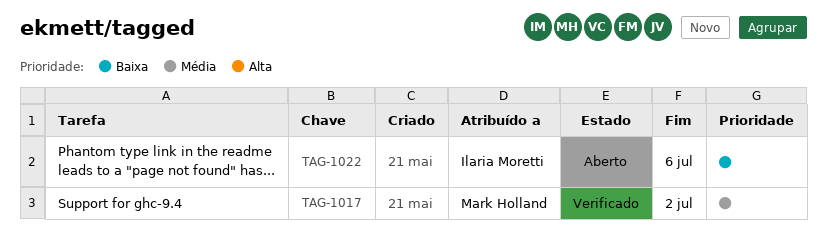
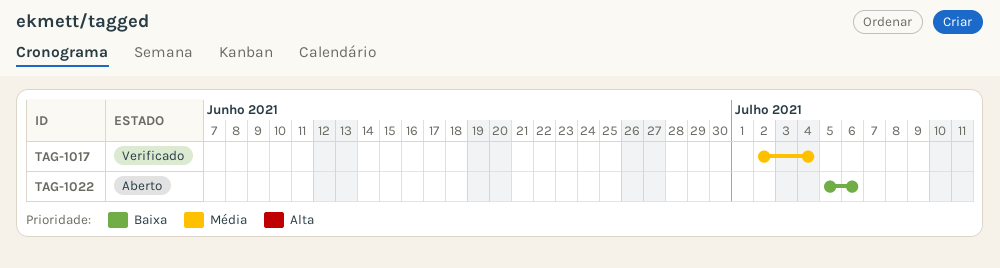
TAG-1017, due: Jul 2 -> Jul 4

